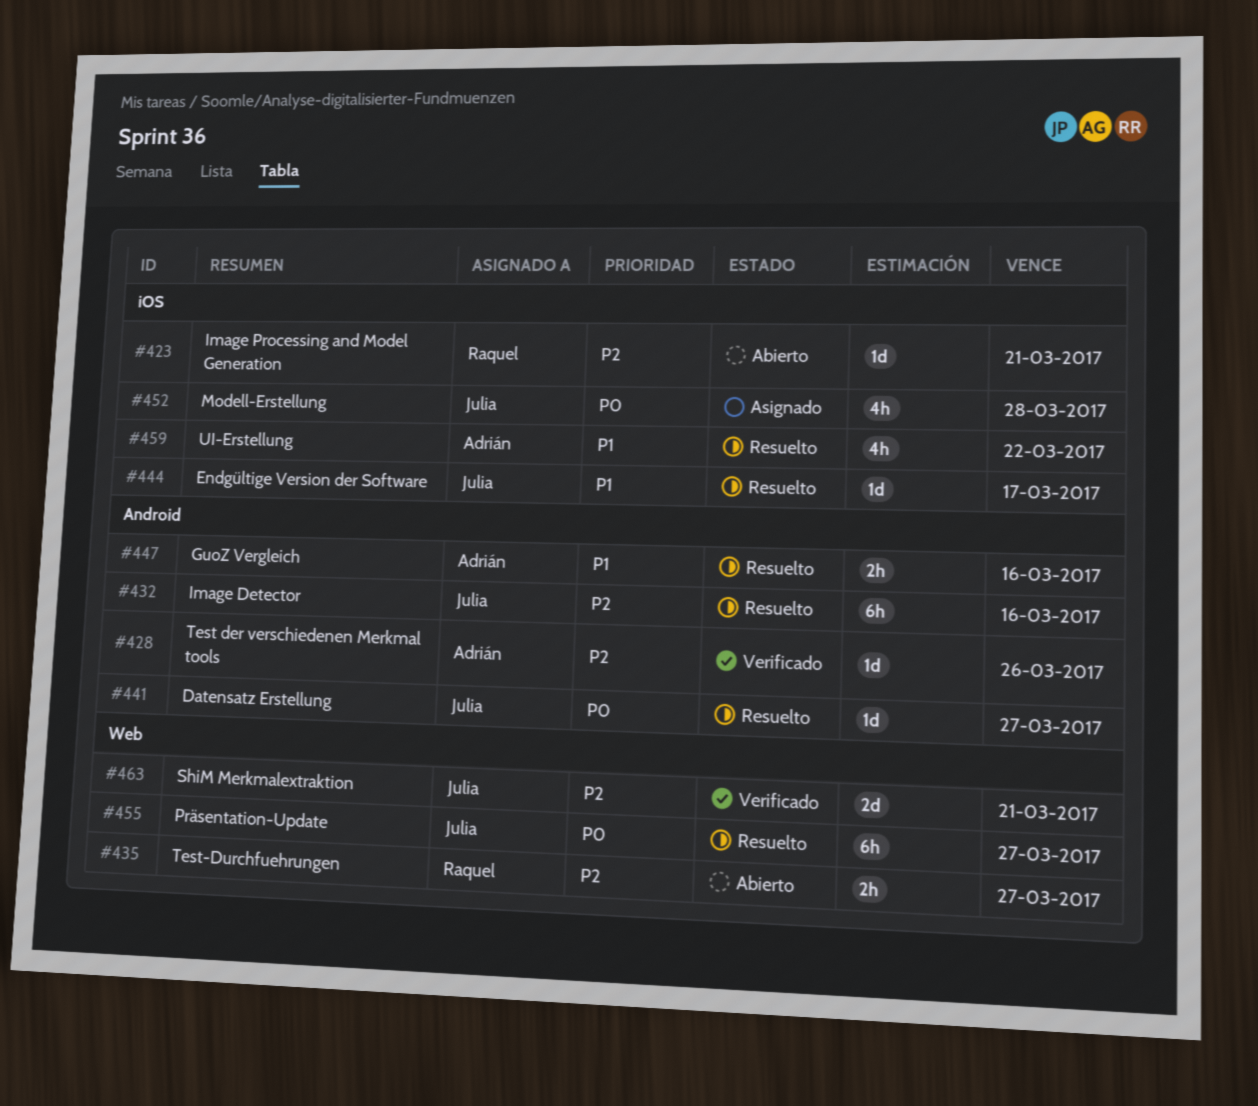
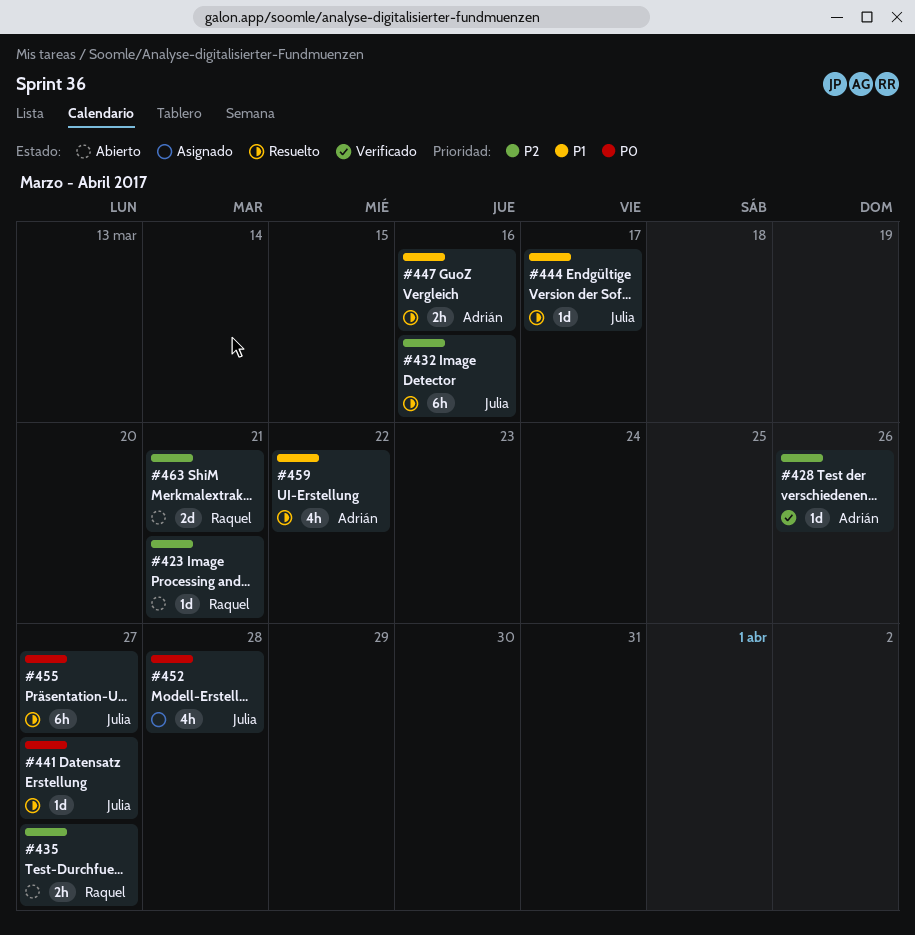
#463, status: Verificado -> Abierto
#463, owner: Julia -> Raquel

